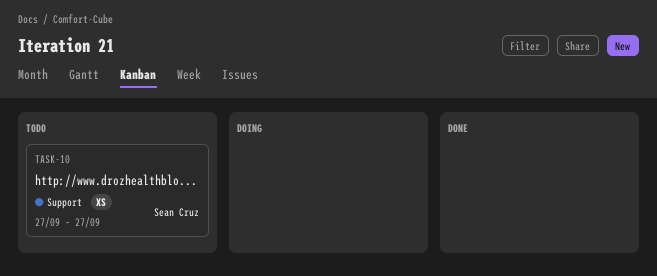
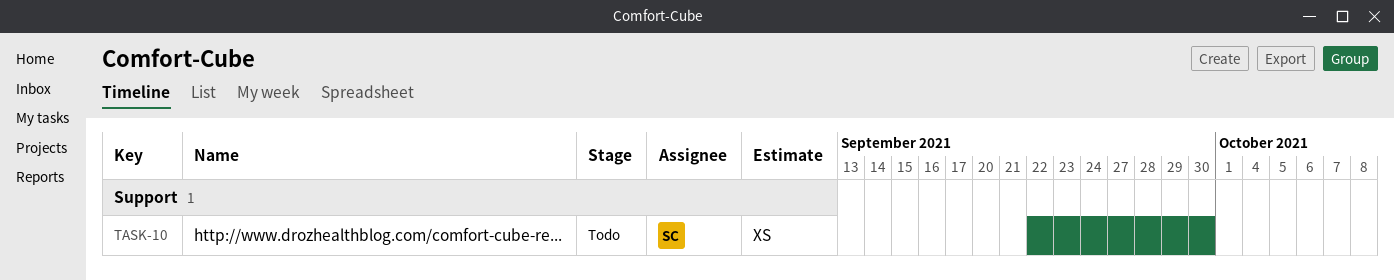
TASK-10, start: Sep 27 -> Sep 22
TASK-10, due: Sep 27 -> Sep 30

